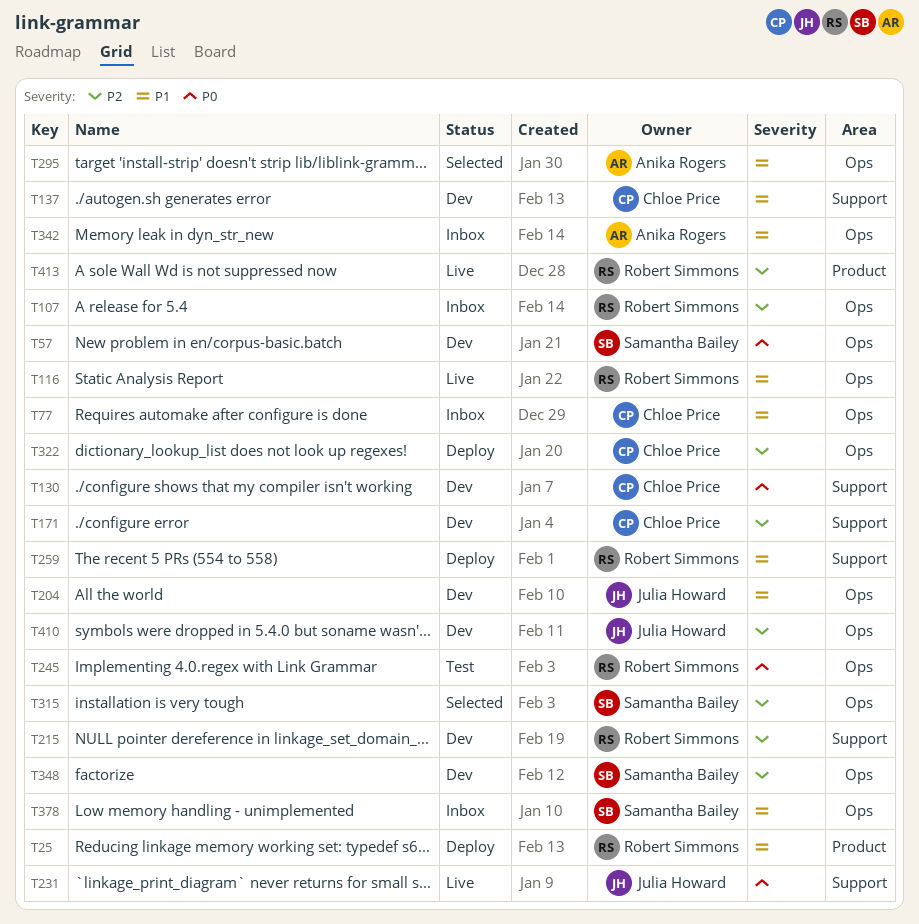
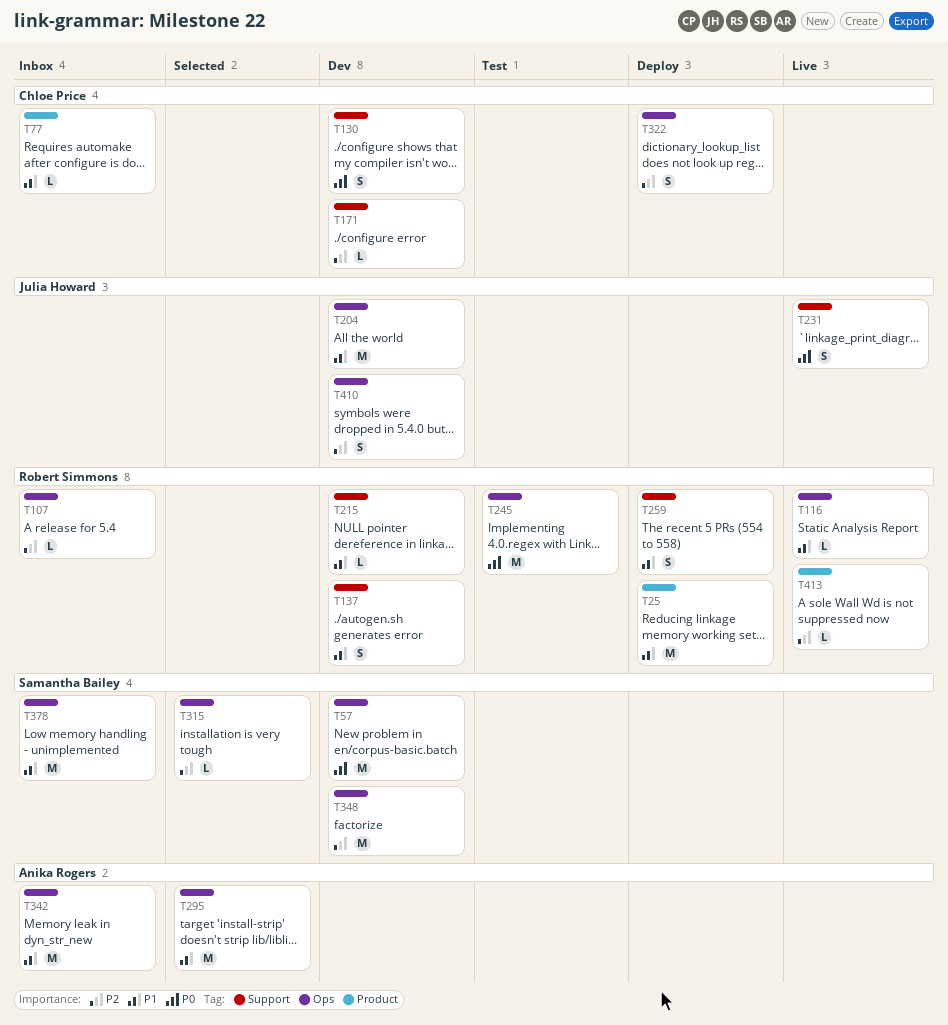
T77, label: Ops -> Product
T137, owner: Chloe Price -> Robert Simmons
T215, priority: P2 -> P1

